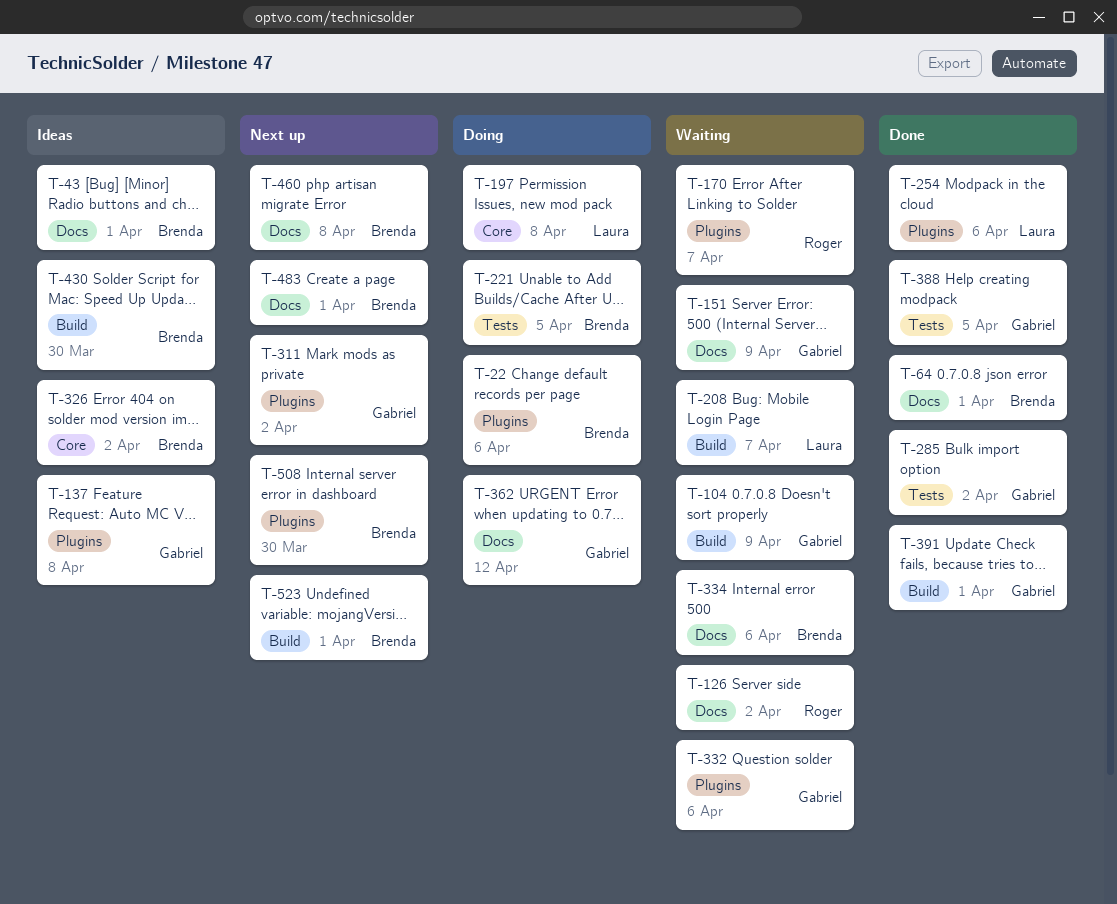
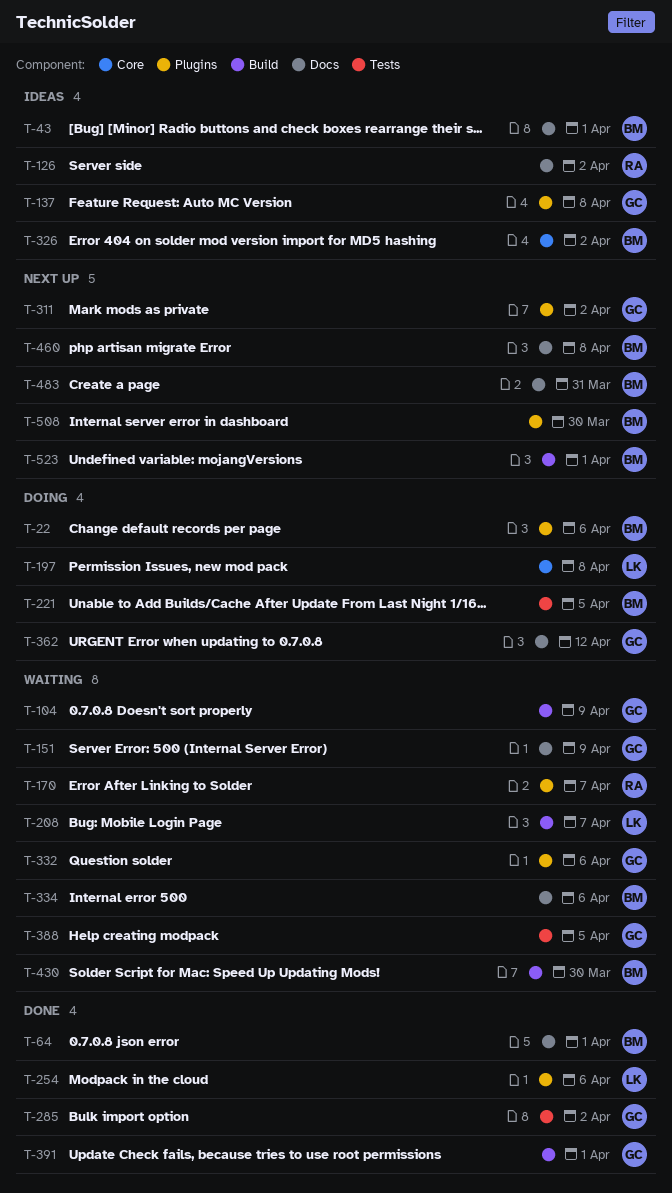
T-126, status: Waiting -> Ideas
T-388, status: Done -> Waiting
T-430, status: Ideas -> Waiting
T-483, due: Apr 1 -> Mar 31

